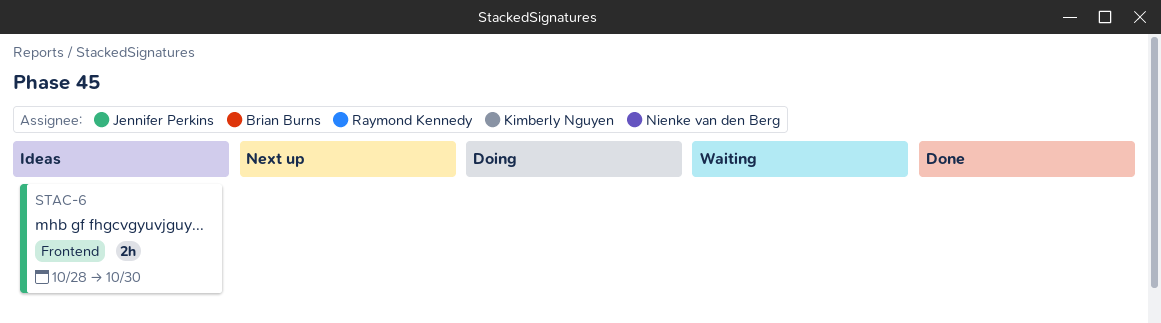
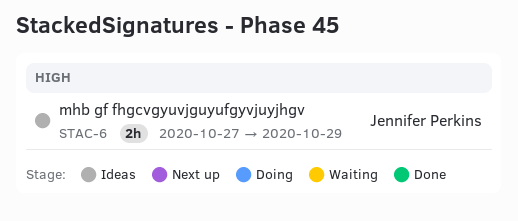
STAC-6, start: Oct 28 -> Oct 27
STAC-6, due: Oct 30 -> Oct 29

